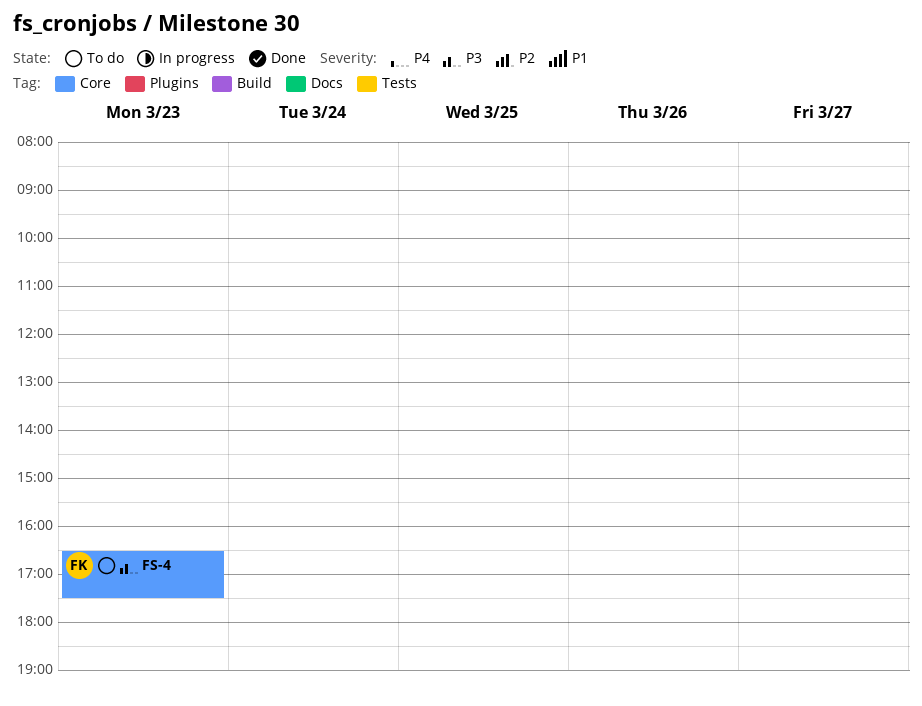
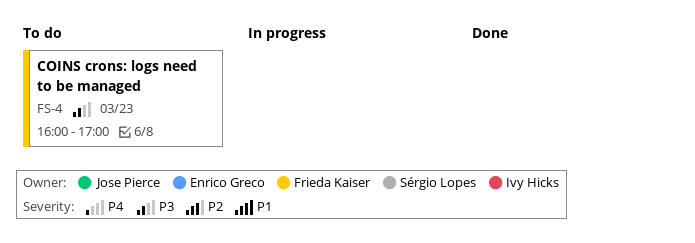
FS-4, begins: 16:30 -> 16:00
FS-4, ends: 17:30 -> 17:00

